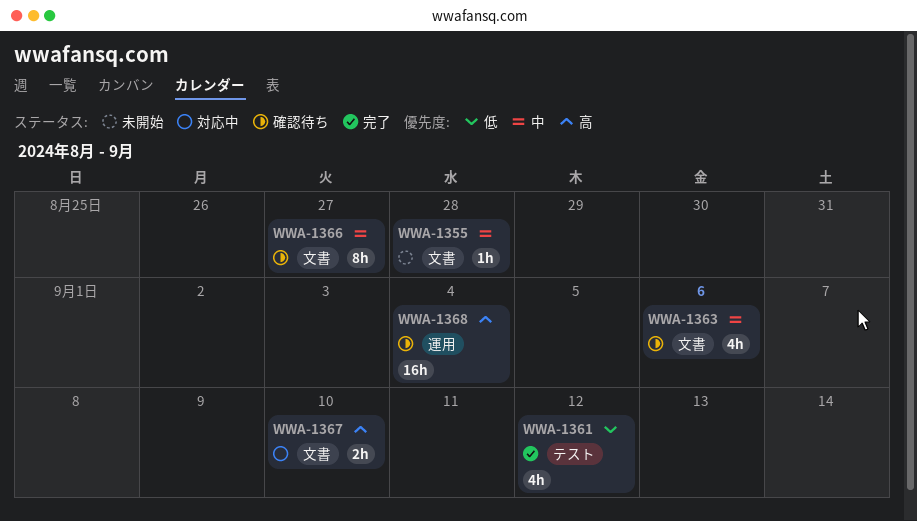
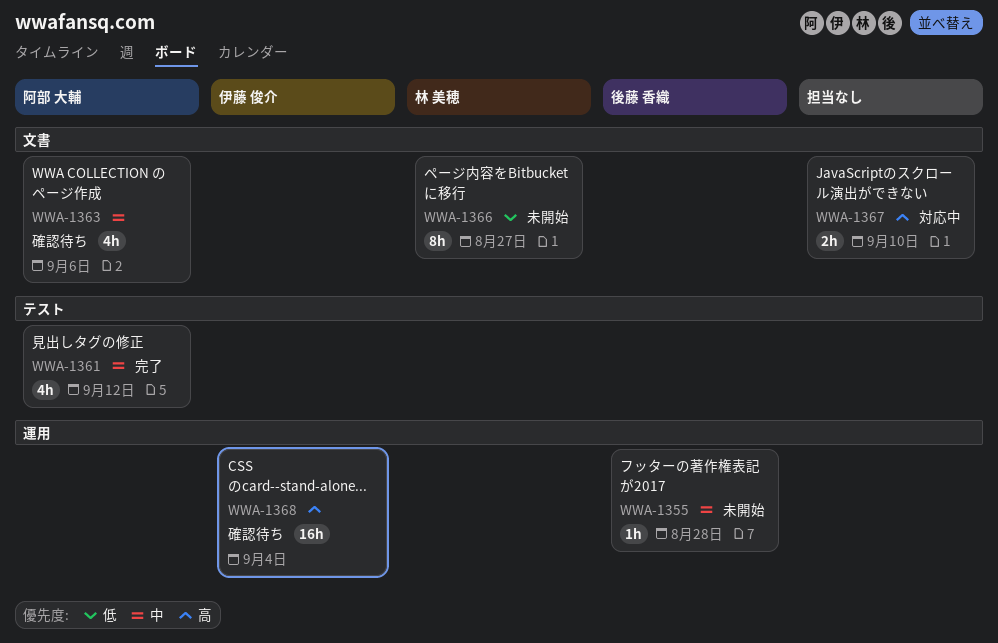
WWA-1355, label: 文書 -> 運用
WWA-1361, priority: 低 -> 中
WWA-1366, status: 確認待ち -> 未開始
WWA-1366, priority: 中 -> 低

